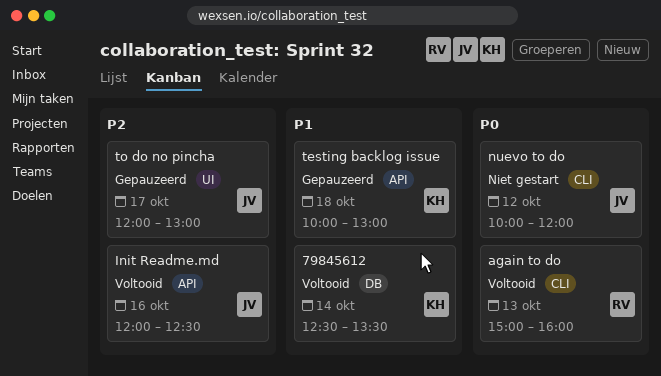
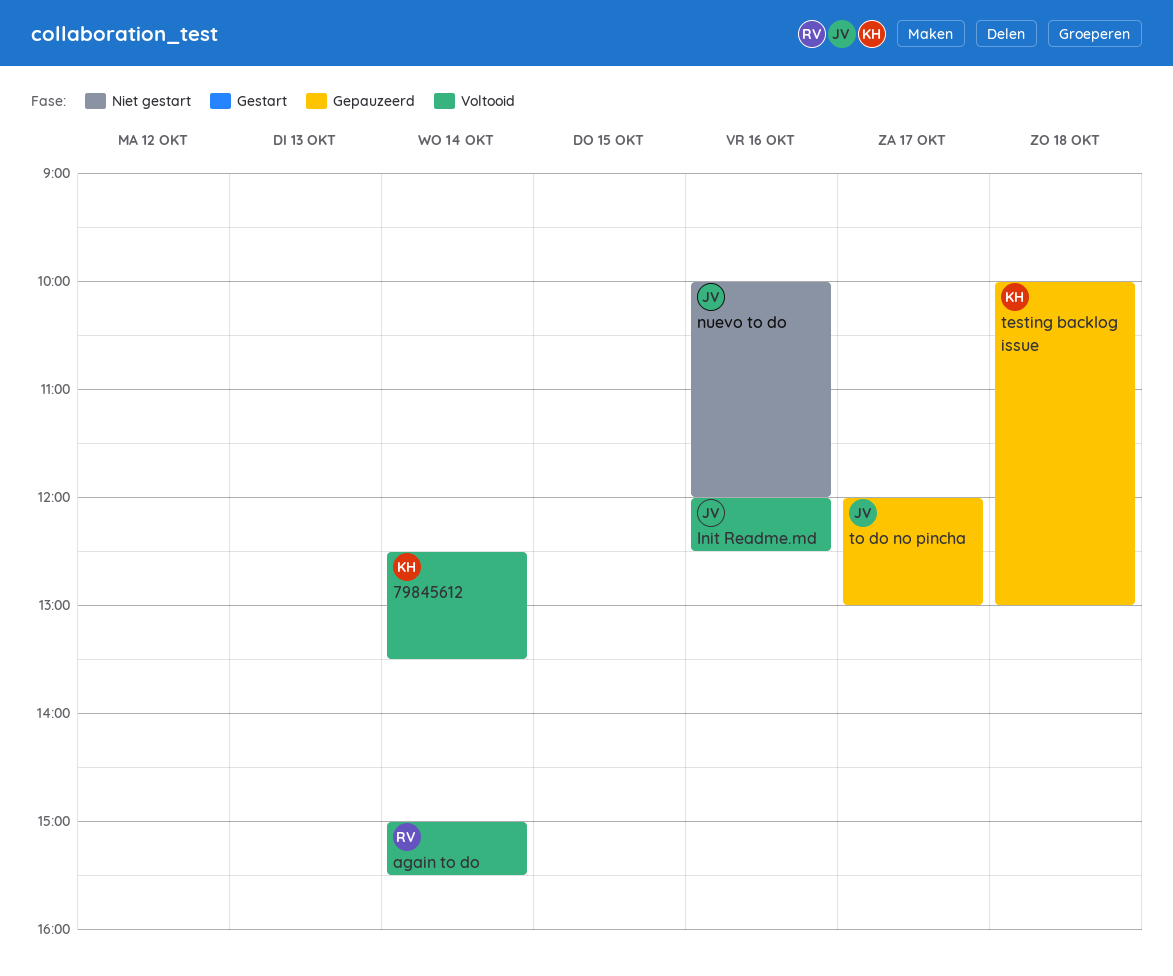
again to do, day: Oct 13 -> Oct 14
again to do, ends: 16:00 -> 15:30
nuevo to do, day: Oct 12 -> Oct 16

